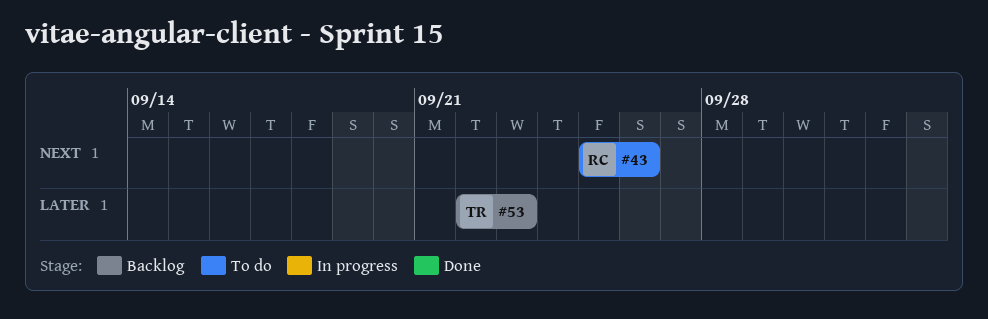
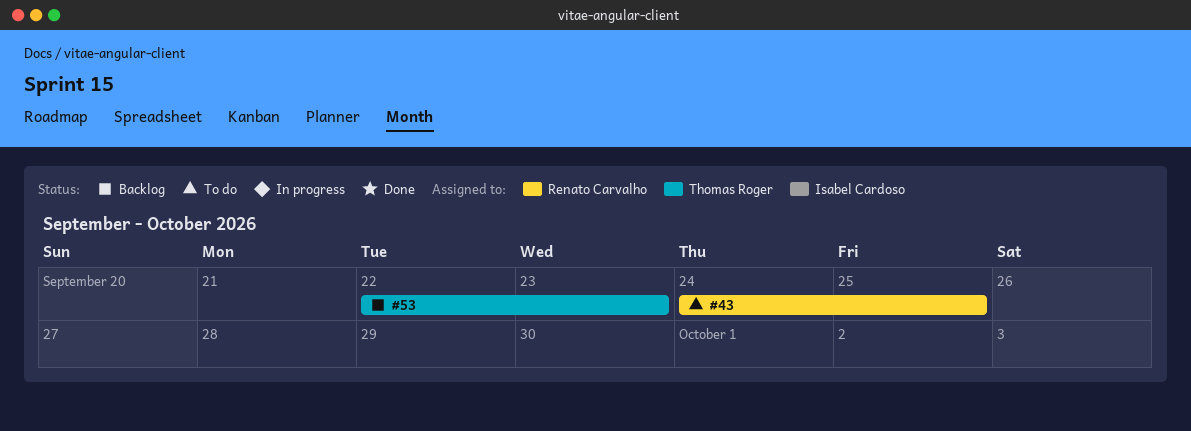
#43, start: Sep 25 -> Sep 24
#43, due: Sep 26 -> Sep 25

